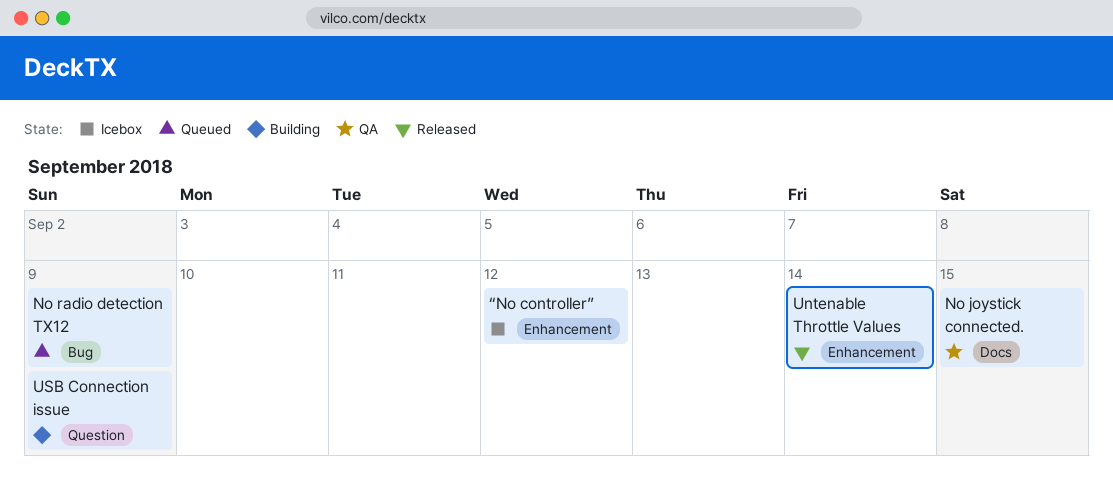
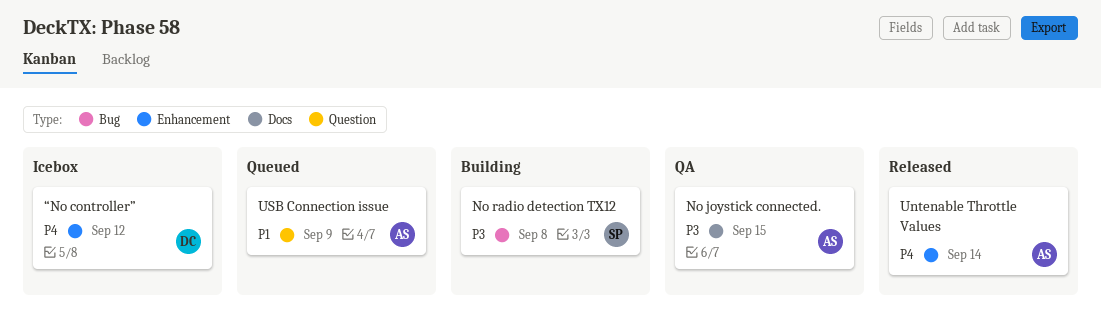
No radio detection TX12, status: Queued -> Building
No radio detection TX12, due: Sep 9 -> Sep 8
USB Connection issue, status: Building -> Queued

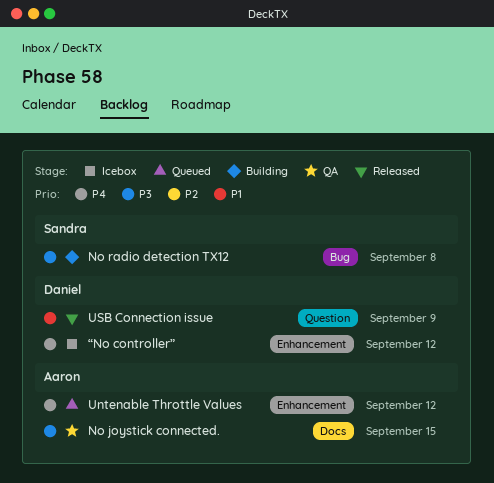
Untenable Throttle Values, status: Released -> Queued
Untenable Throttle Values, due: Sep 14 -> Sep 12
USB Connection issue, status: Queued -> Released
USB Connection issue, owner: Aaron -> Daniel

